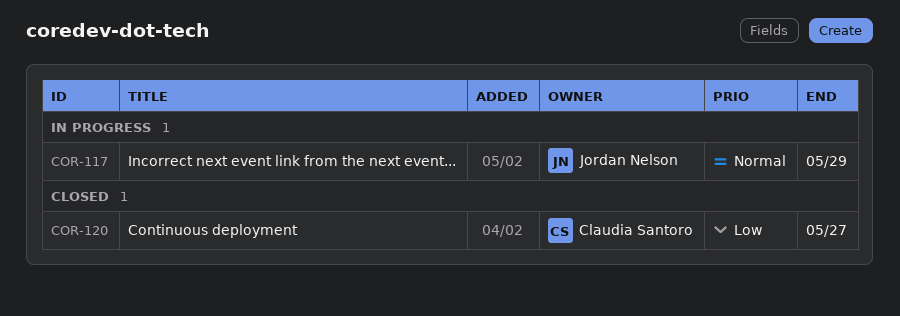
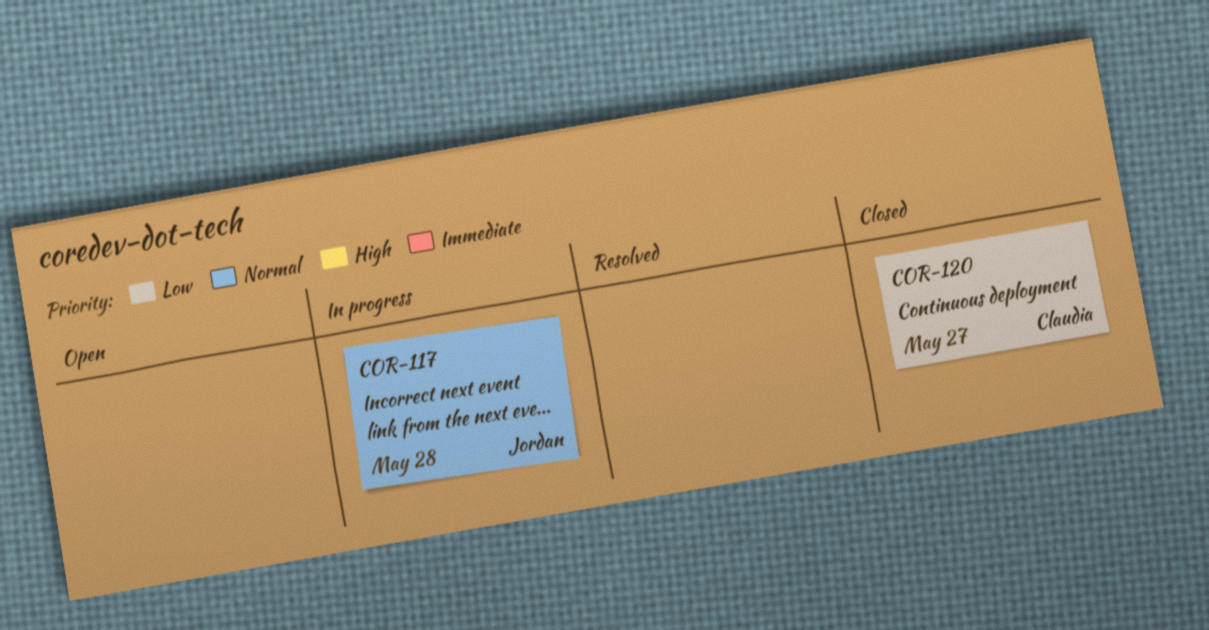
COR-117, due: May 29 -> May 28

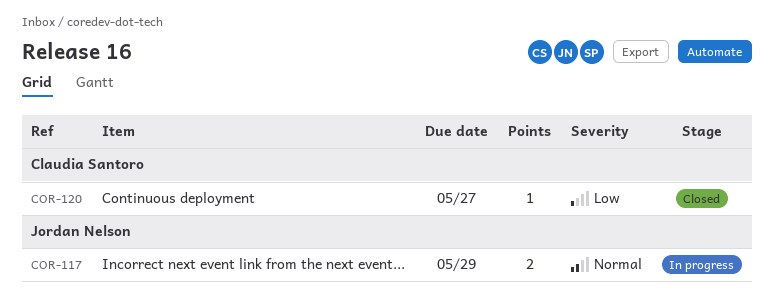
COR-117, due: May 28 -> May 29

